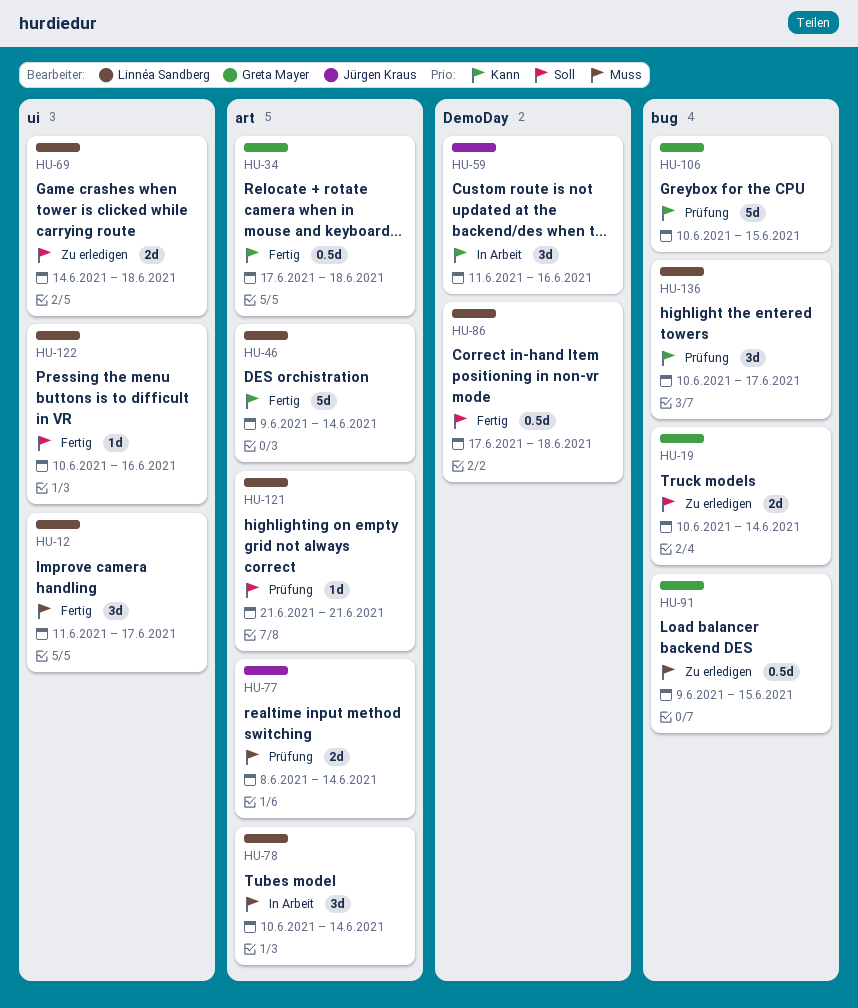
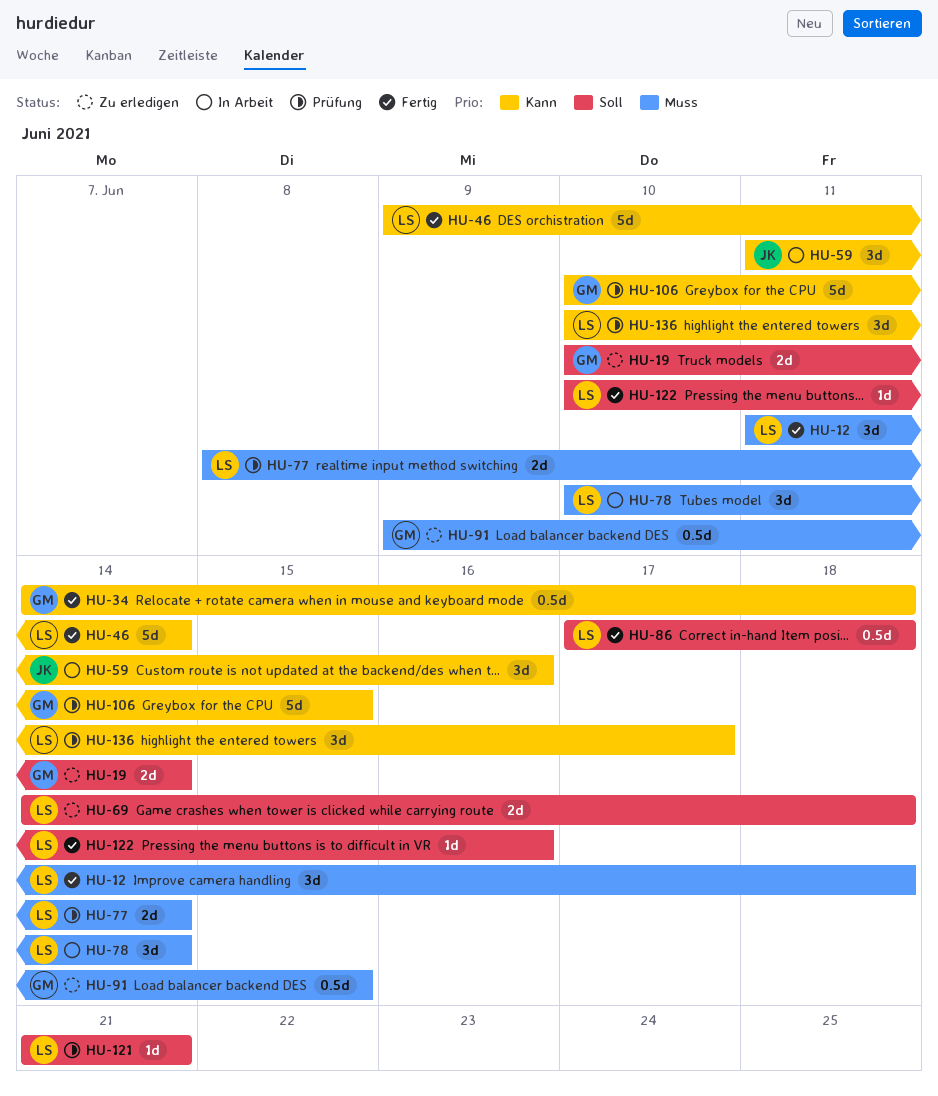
HU-12, due: Jun 17 -> Jun 18
HU-34, start: Jun 17 -> Jun 14
HU-77, owner: Jürgen Kraus -> Linnéa Sandberg

